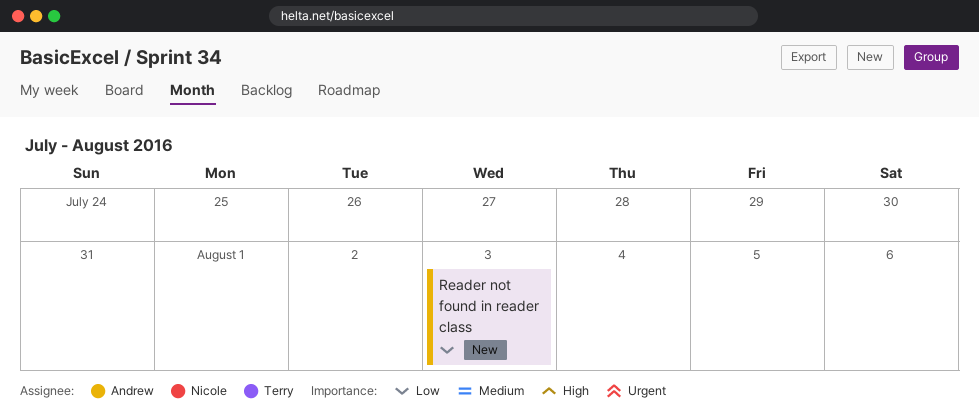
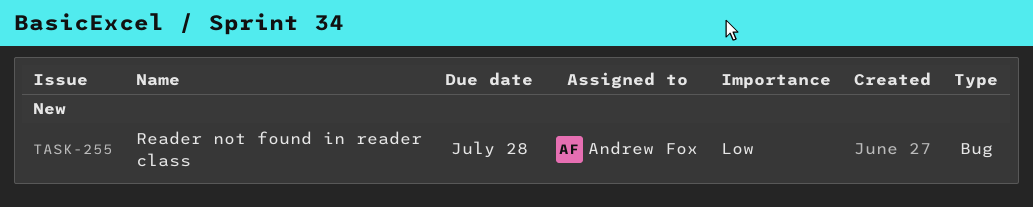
Reader not found in reader class, due: Aug 3 -> Jul 28

